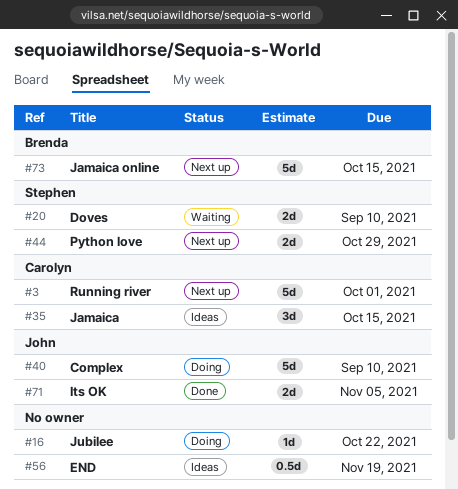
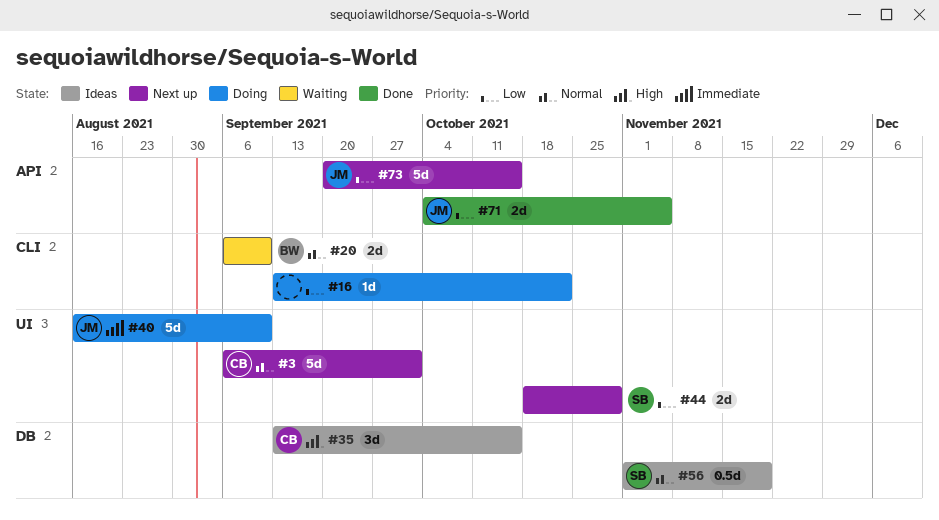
#20, owner: Stephen -> Brenda
#56, owner: none -> Stephen
#73, owner: Brenda -> John

